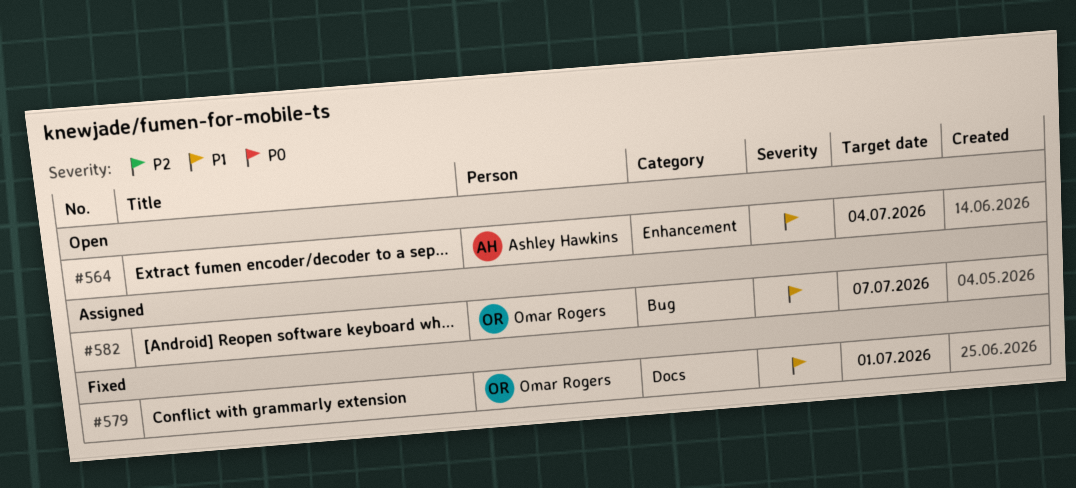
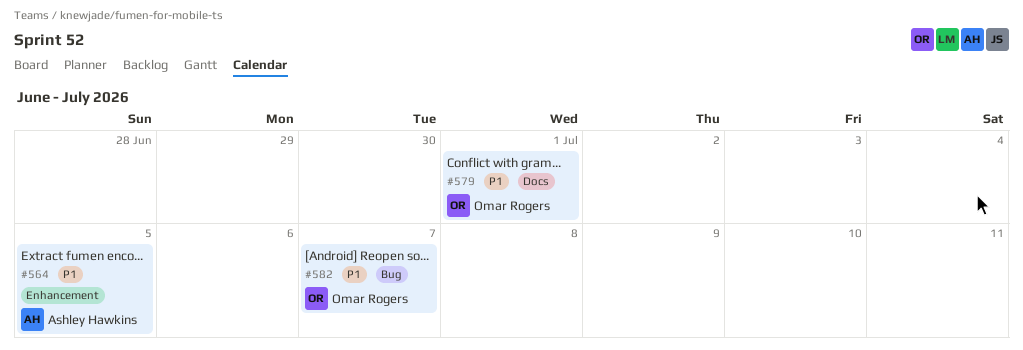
#564, due: Jul 4 -> Jul 5

